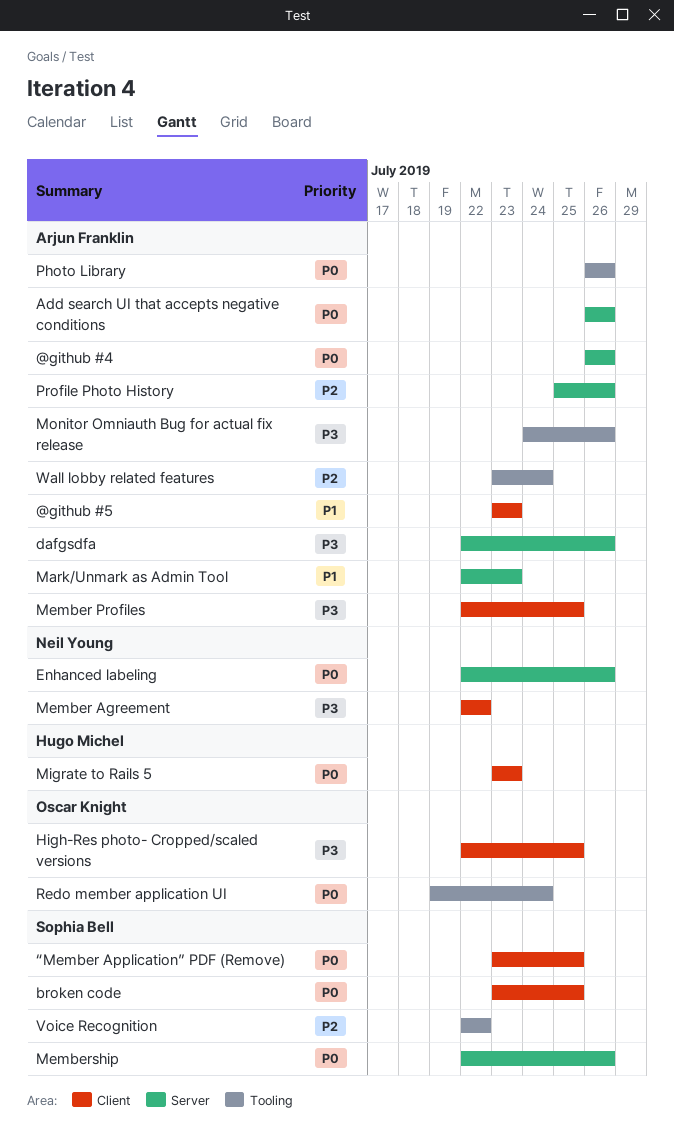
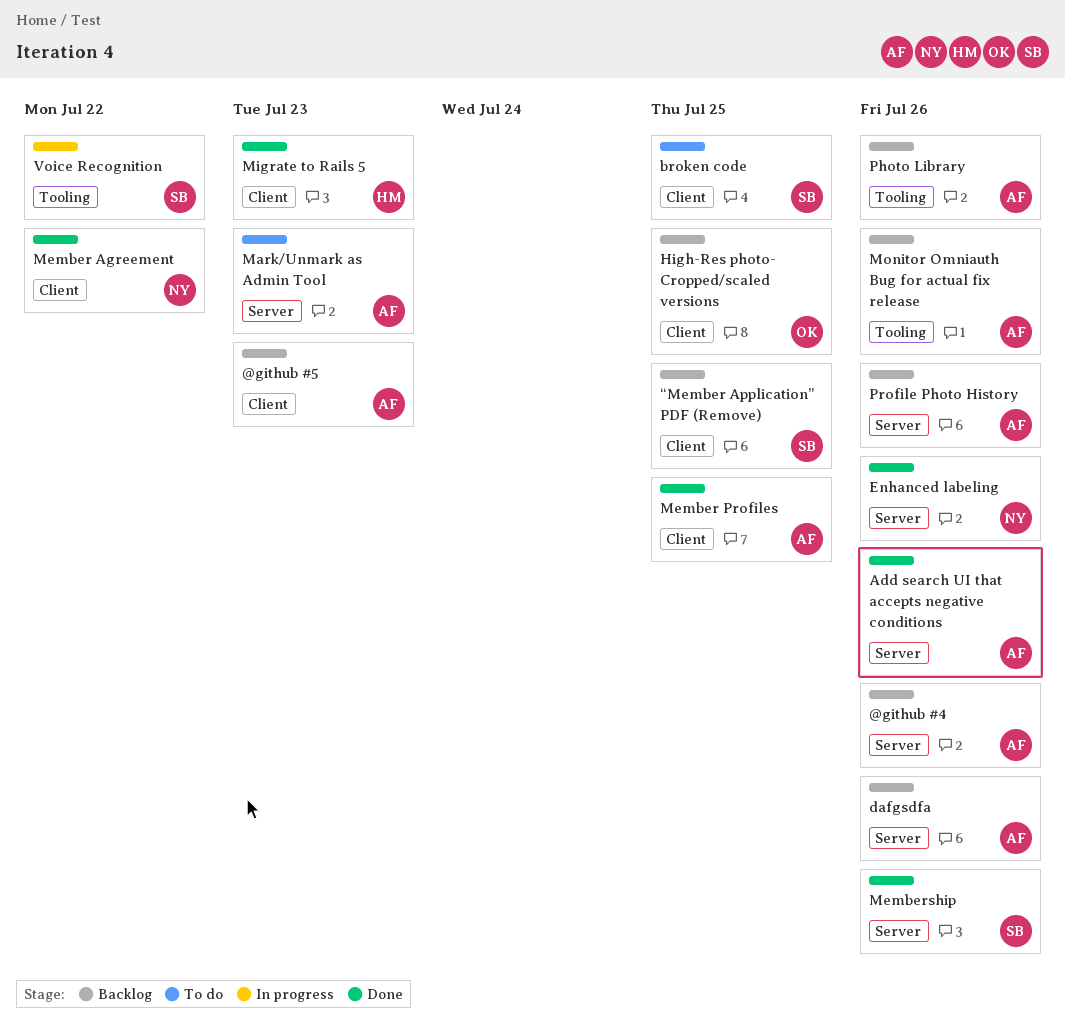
Redo member application UI: present -> none
Wall lobby related features: present -> none

